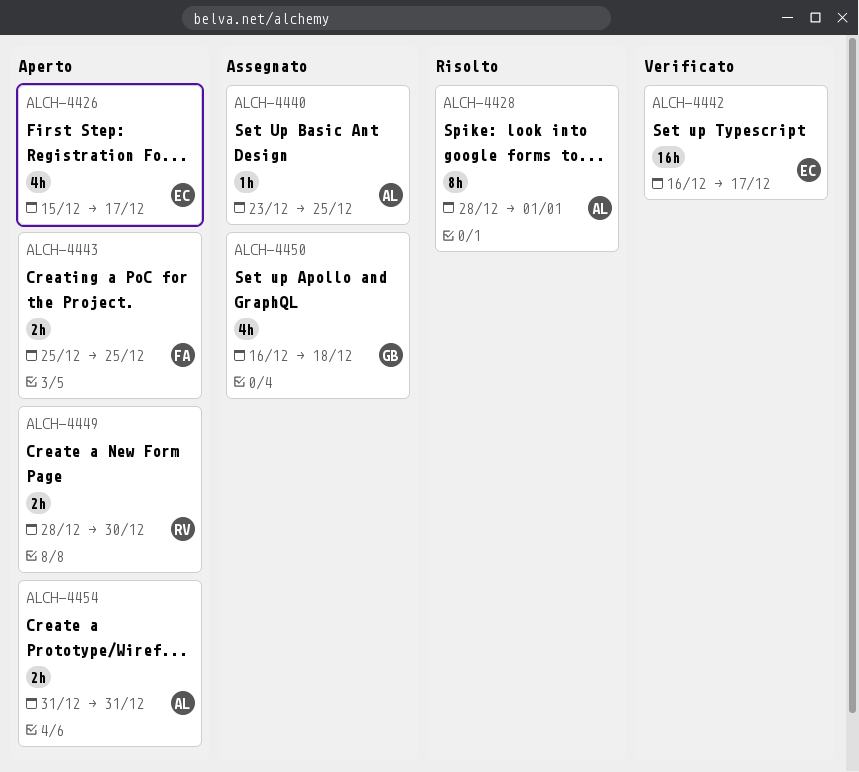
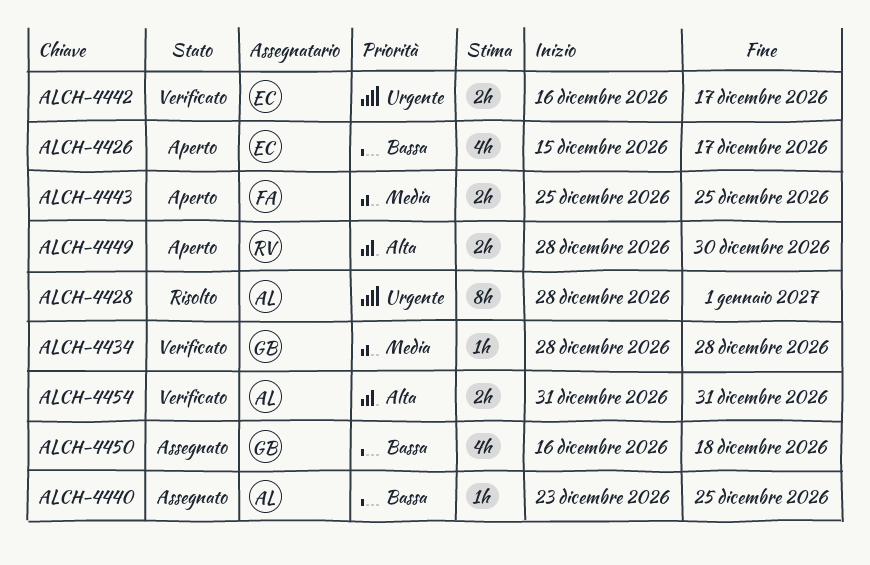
ALCH-4434: none -> present
ALCH-4442, estimate: 16h -> 2h
ALCH-4454, status: Aperto -> Verificato

